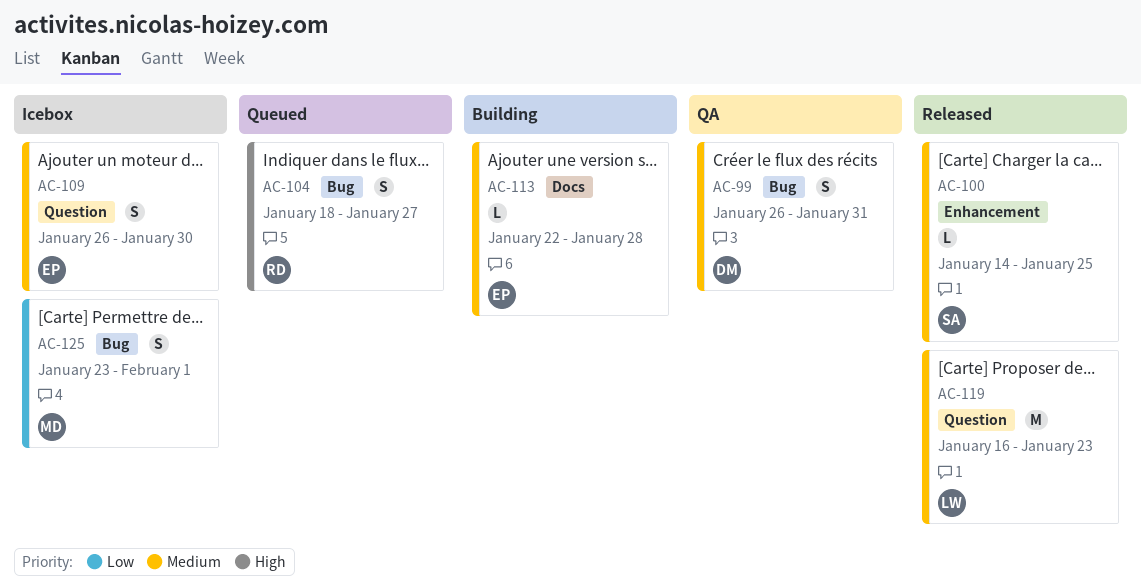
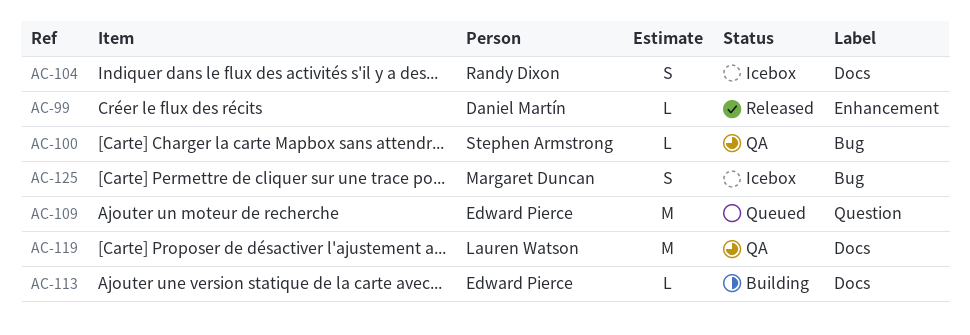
AC-99, status: QA -> Released
AC-99, label: Bug -> Enhancement
AC-99, estimate: S -> L
AC-100, status: Released -> QA
AC-100, label: Enhancement -> Bug
AC-104, status: Queued -> Icebox
AC-104, label: Bug -> Docs
AC-109, status: Icebox -> Queued
AC-109, estimate: S -> M
AC-119, status: Released -> QA
AC-119, label: Question -> Docs

